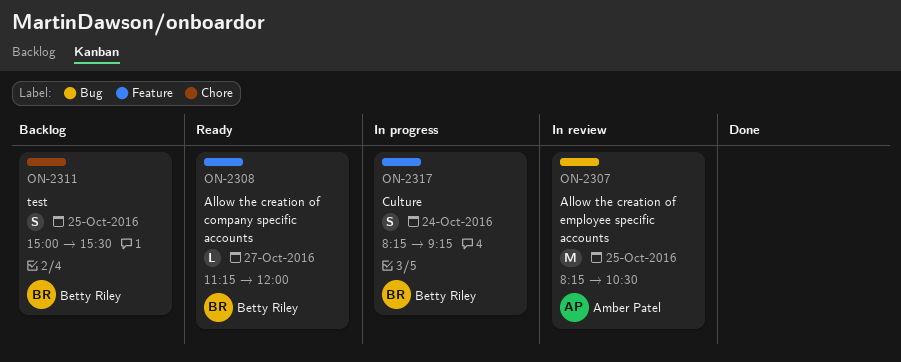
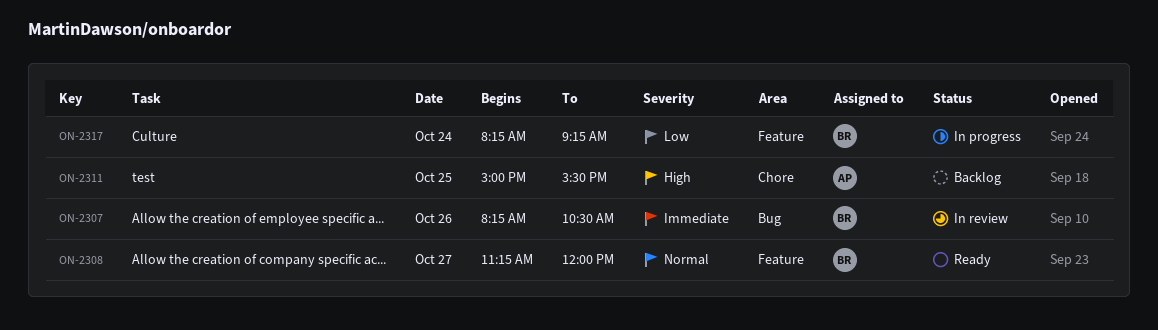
ON-2307, owner: Amber Patel -> Betty Riley
ON-2307, day: Oct 25 -> Oct 26
ON-2311, owner: Betty Riley -> Amber Patel

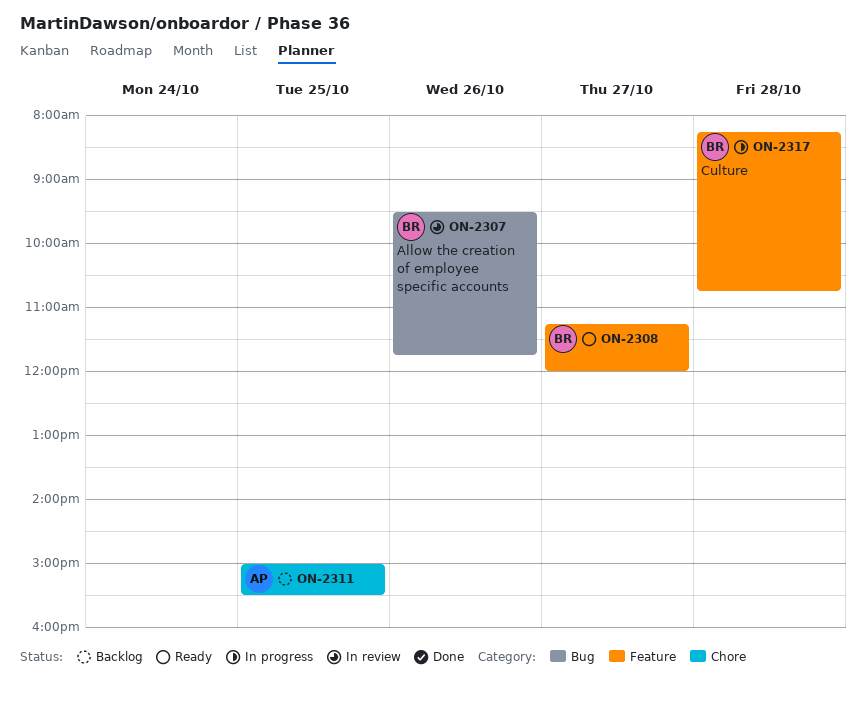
ON-2307, begins: 08:15 -> 09:30
ON-2307, ends: 10:30 -> 11:45
ON-2317, day: Oct 24 -> Oct 28
ON-2317, ends: 09:15 -> 10:45

